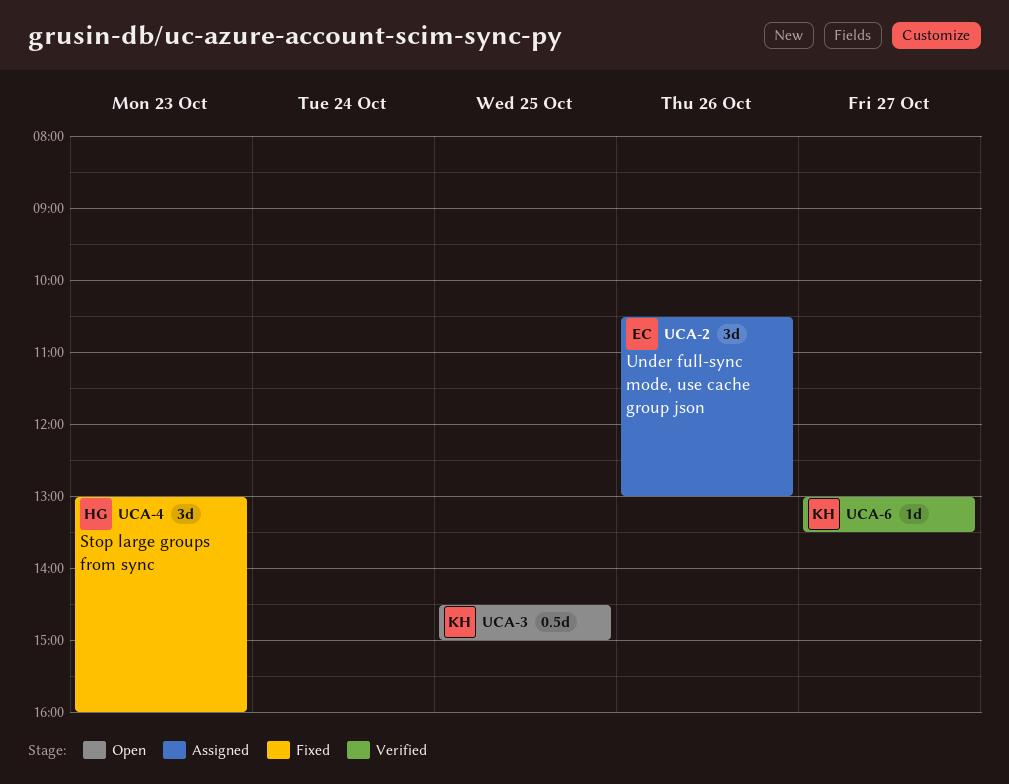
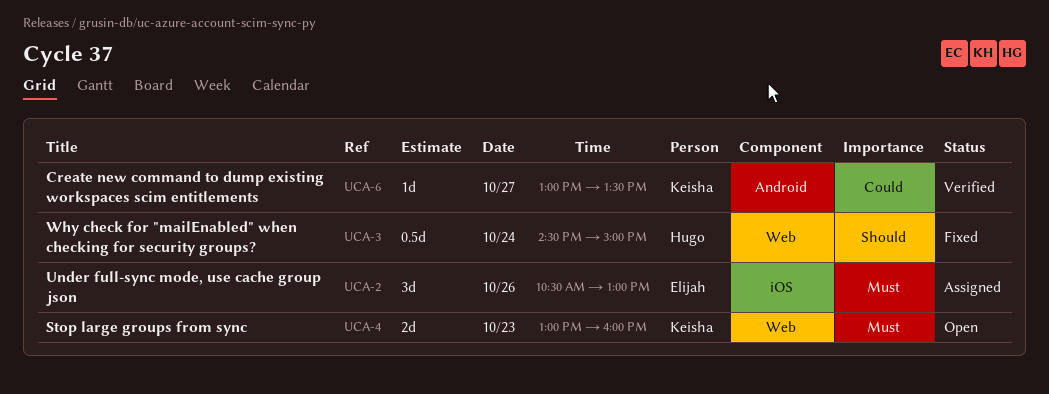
UCA-3, status: Open -> Fixed
UCA-3, owner: Keisha -> Hugo
UCA-3, day: Oct 25 -> Oct 24
UCA-4, status: Fixed -> Open
UCA-4, owner: Hugo -> Keisha
UCA-4, estimate: 3d -> 2d

